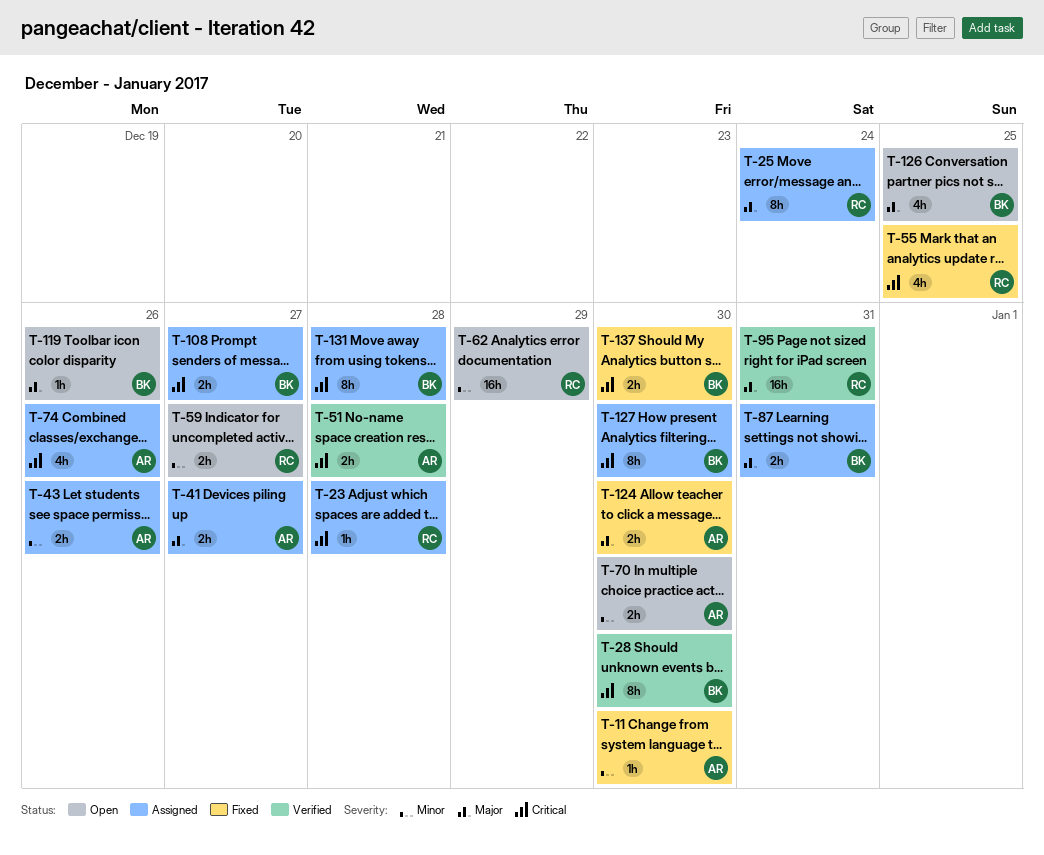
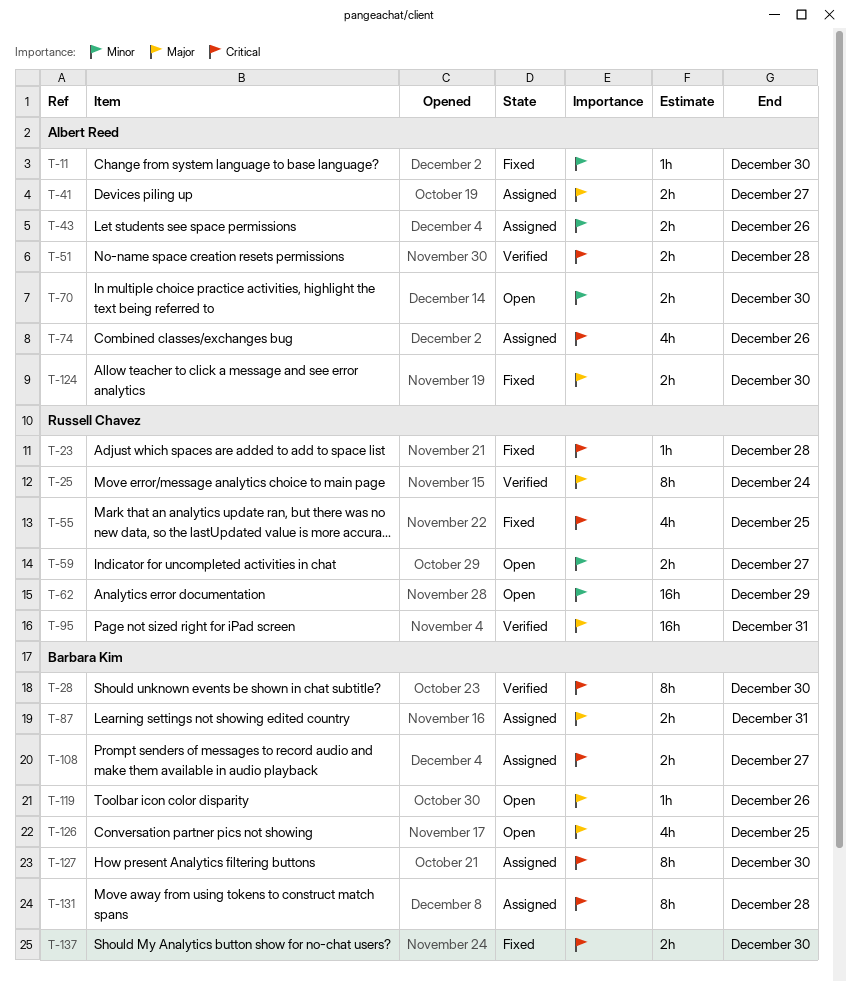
T-23, status: Assigned -> Fixed
T-25, status: Assigned -> Verified

